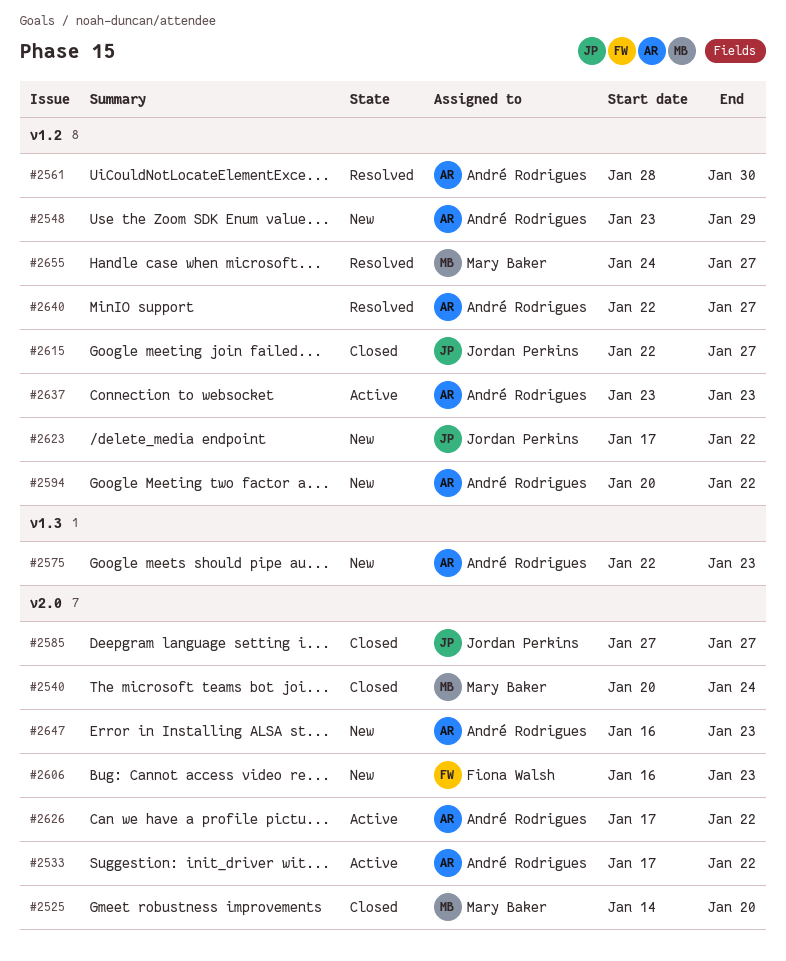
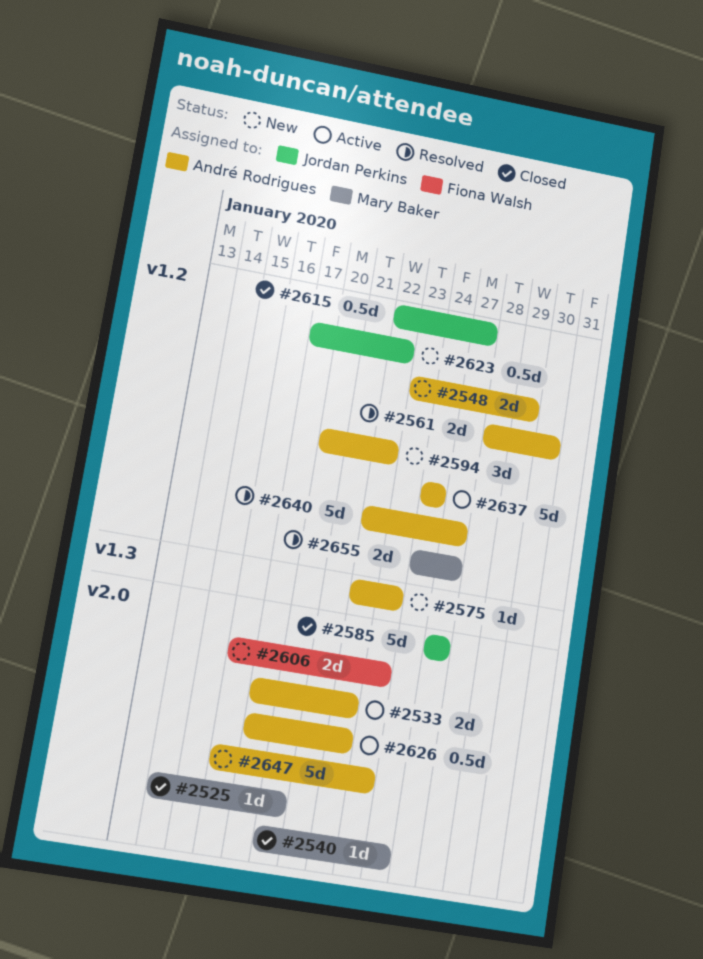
#2637, start: Jan 23 -> Jan 24
#2637, due: Jan 23 -> Jan 24

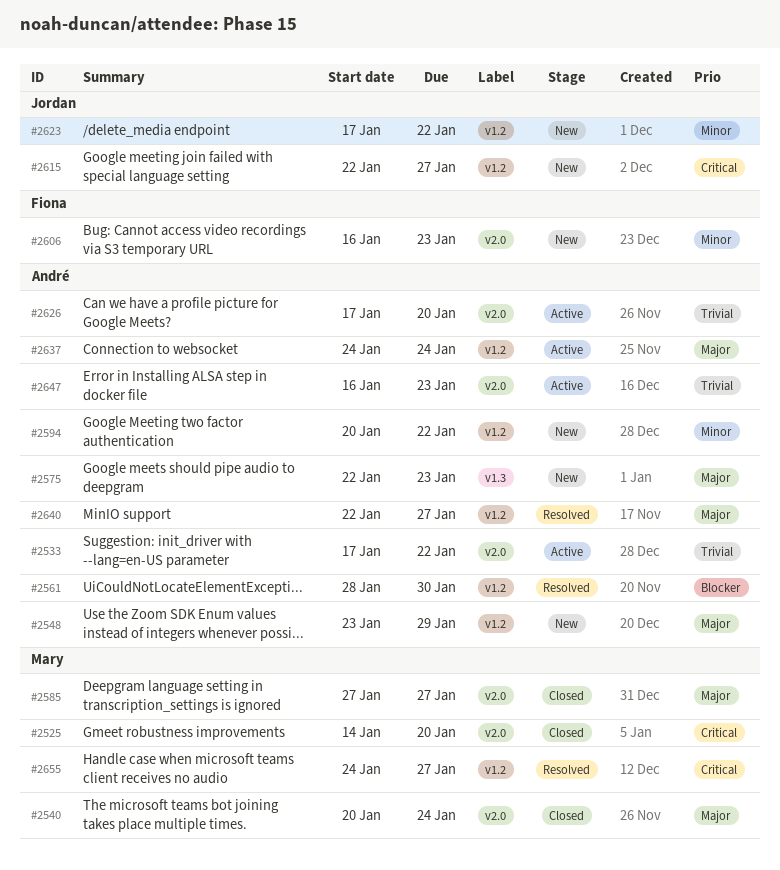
#2585, owner: Jordan Perkins -> Mary Baker
#2615, status: Closed -> New
#2626, due: Jan 22 -> Jan 20
#2647, status: New -> Active

